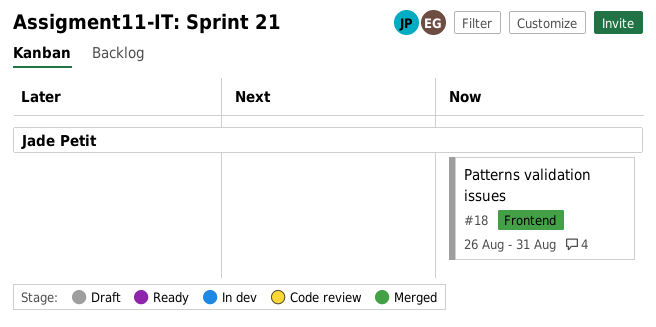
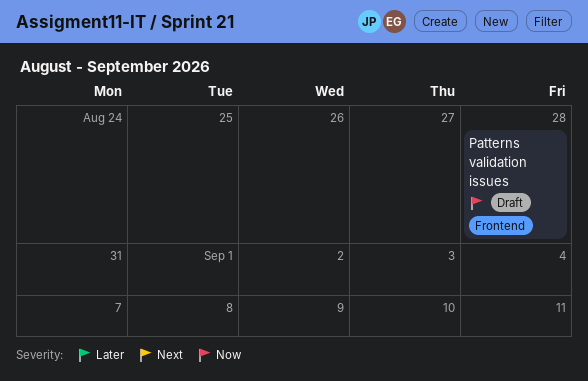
Patterns validation issues, due: Aug 31 -> Aug 28

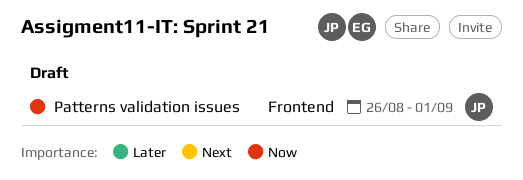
Patterns validation issues, due: Aug 28 -> Sep 1

